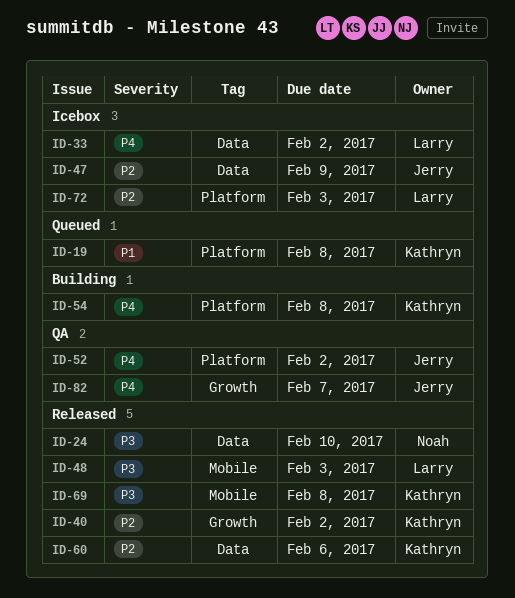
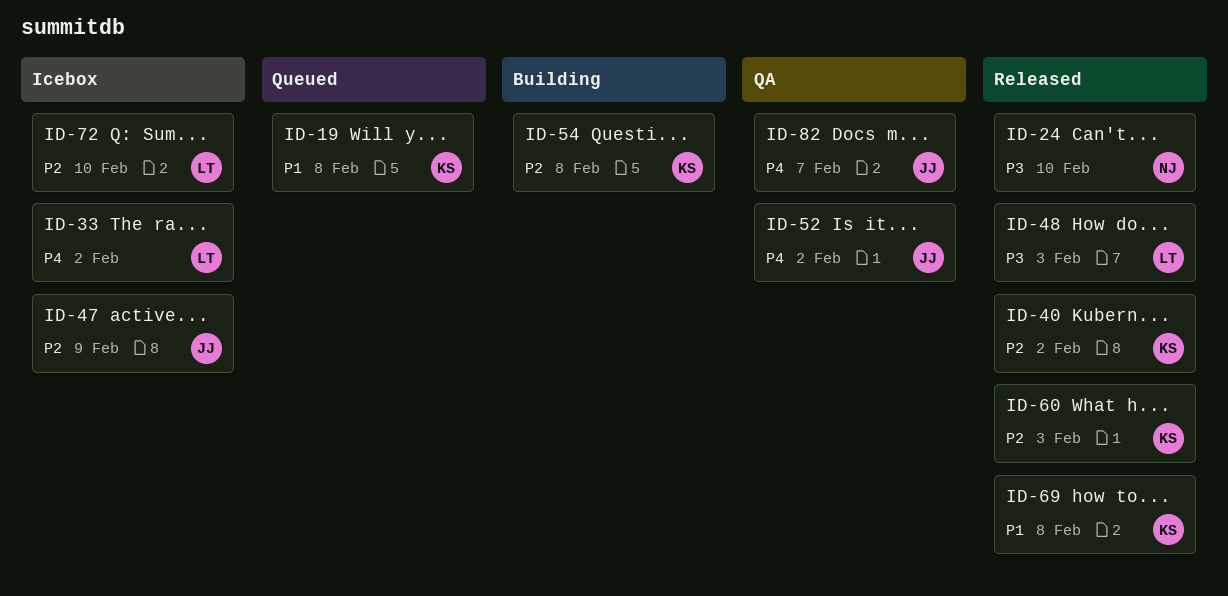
ID-54, priority: P4 -> P2
ID-60, due: Feb 6 -> Feb 3
ID-69, priority: P3 -> P1
ID-72, due: Feb 3 -> Feb 10

